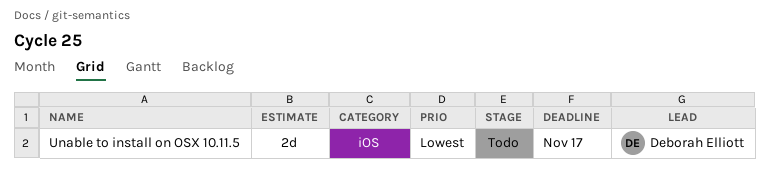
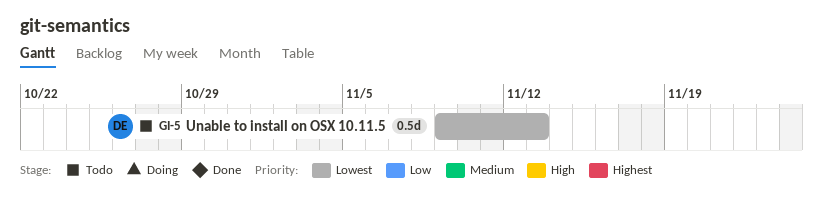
Unable to install on OSX 10.11.5, estimate: 2d -> 0.5d
Unable to install on OSX 10.11.5, due: Nov 17 -> Nov 13

